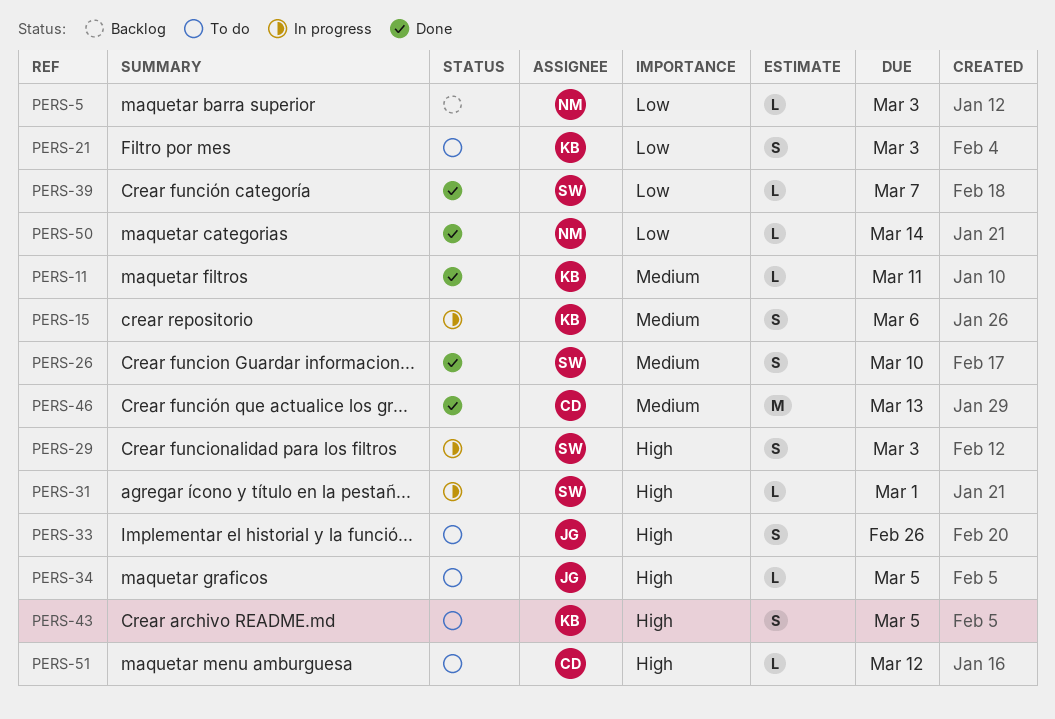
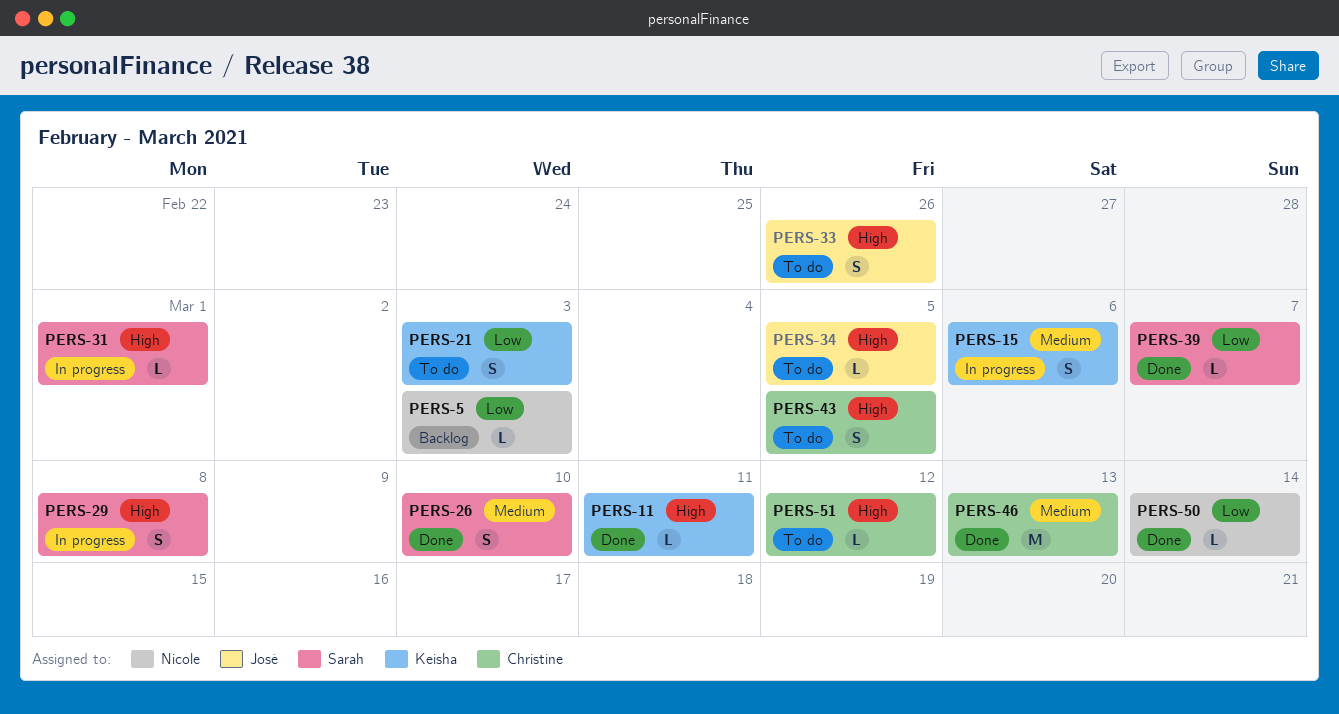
PERS-11, priority: Medium -> High
PERS-29, due: Mar 3 -> Mar 8
PERS-43, owner: Keisha -> Christine

